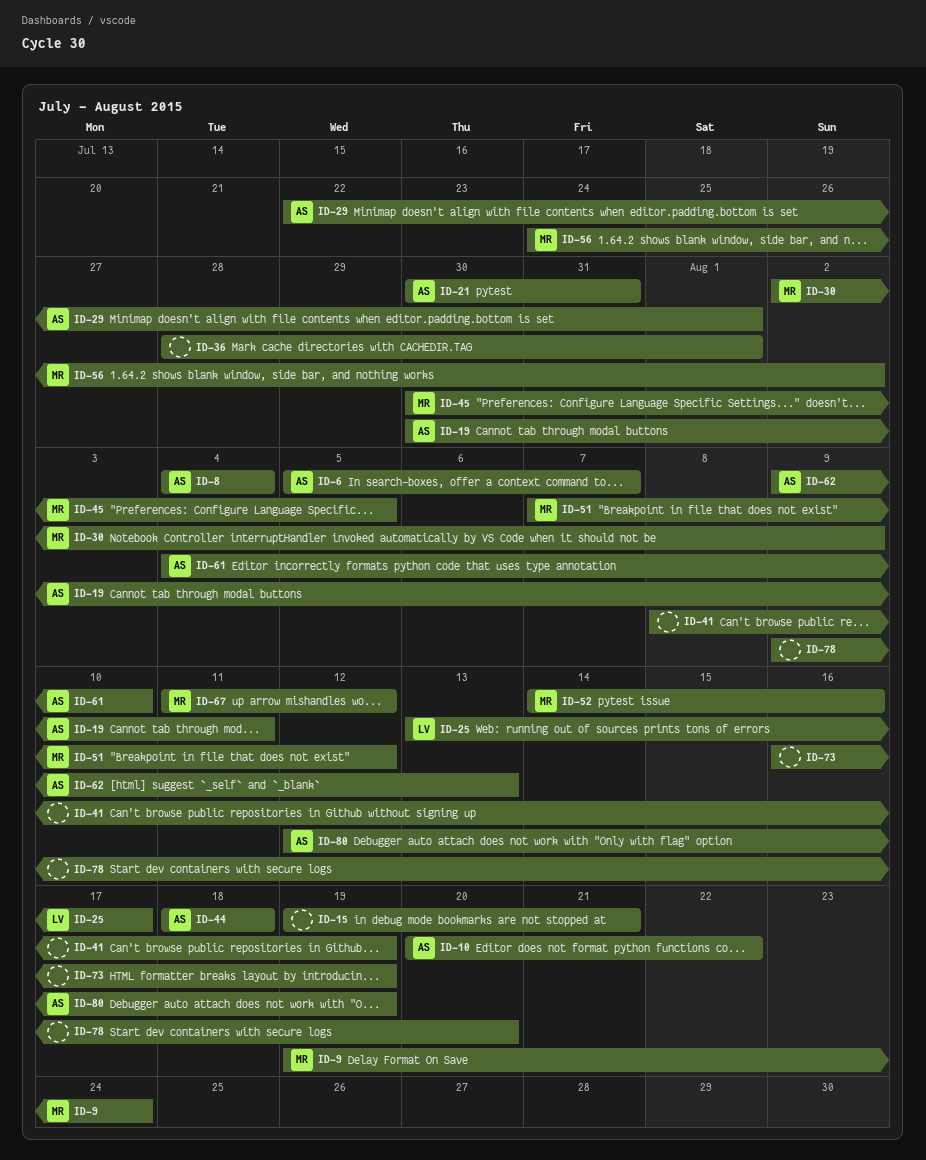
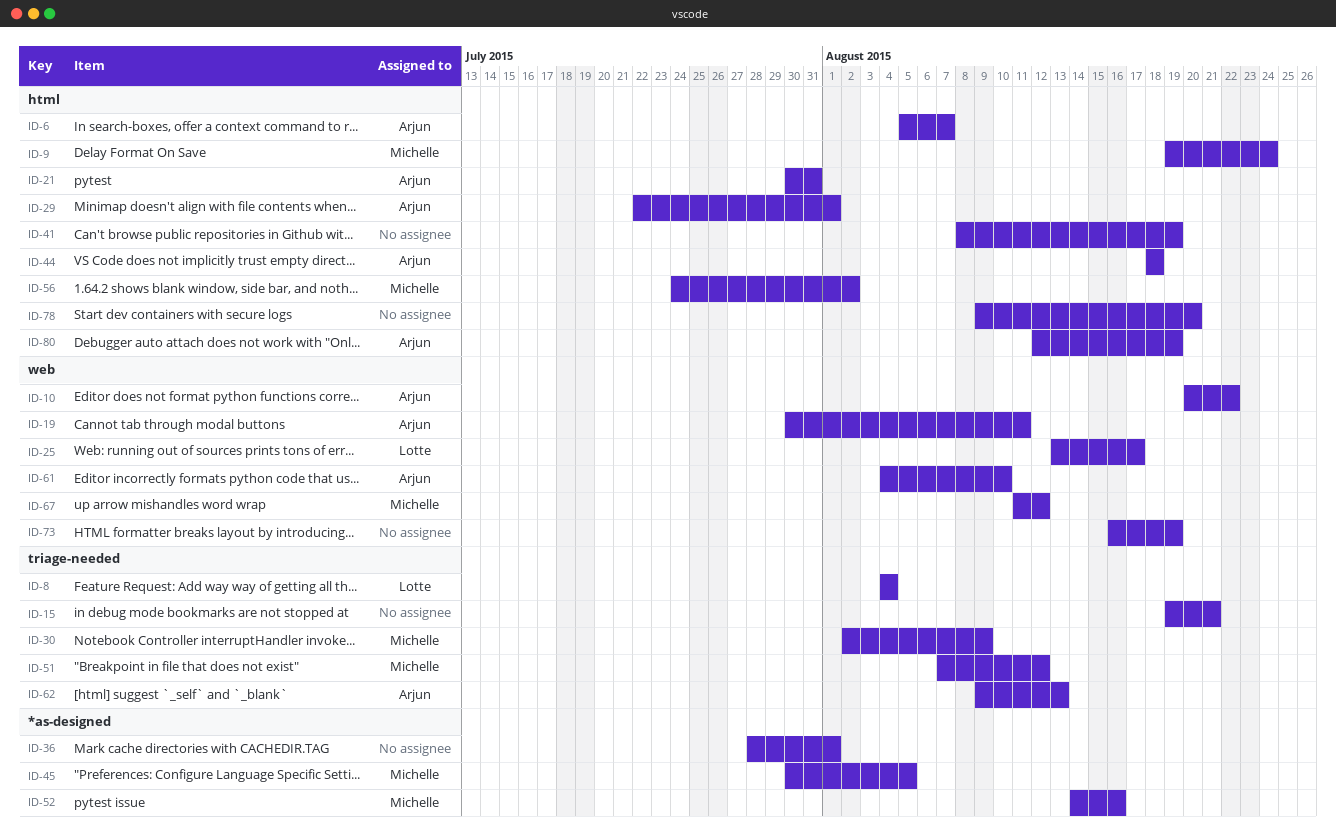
ID-8, owner: Arjun -> Lotte

